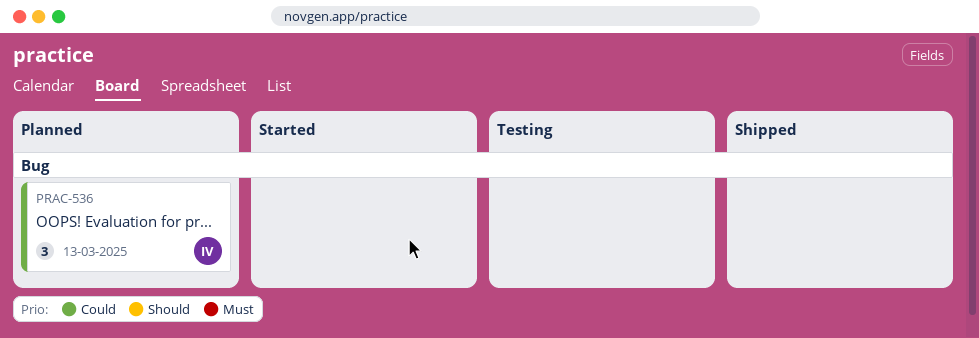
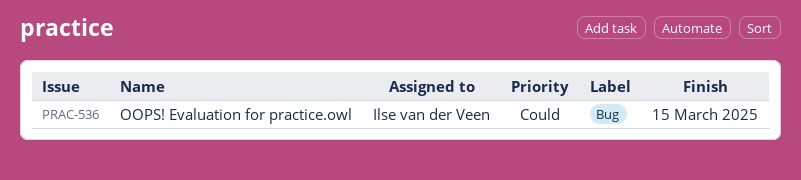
PRAC-536, due: Mar 13 -> Mar 15

